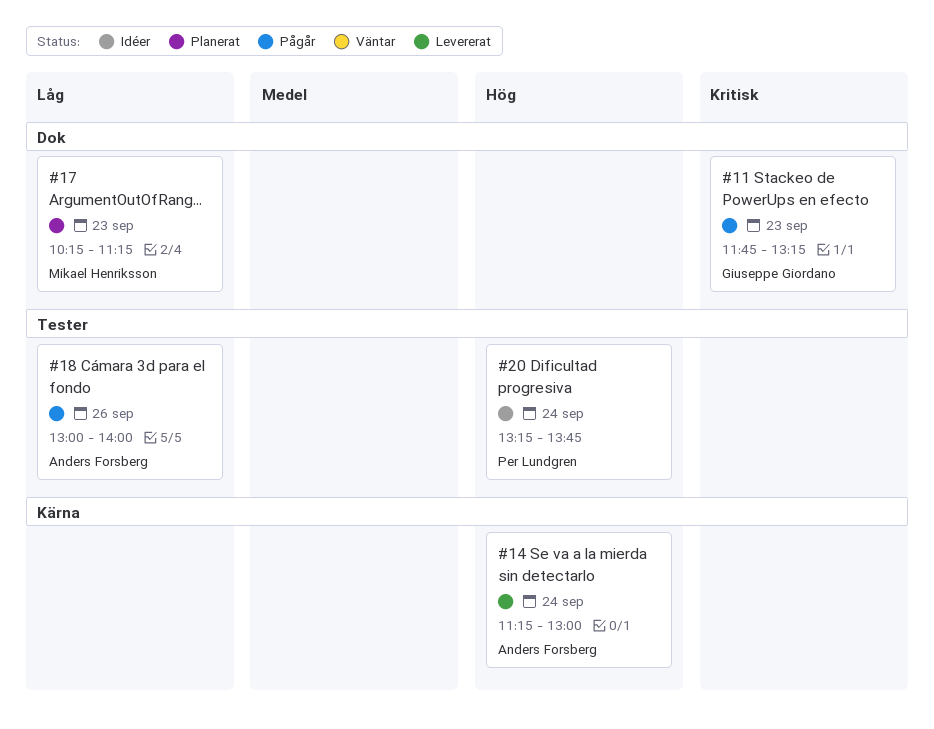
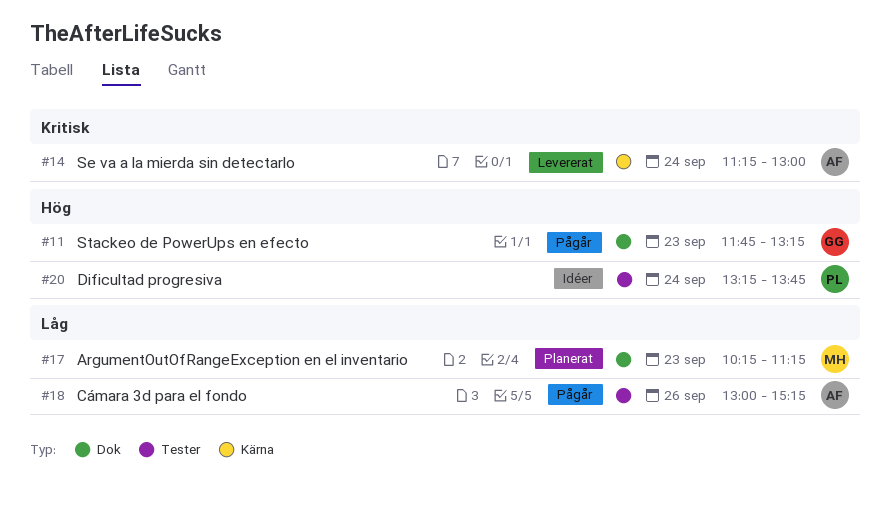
#11, priority: Kritisk -> Hög
#14, priority: Hög -> Kritisk
#18, ends: 14:00 -> 15:15

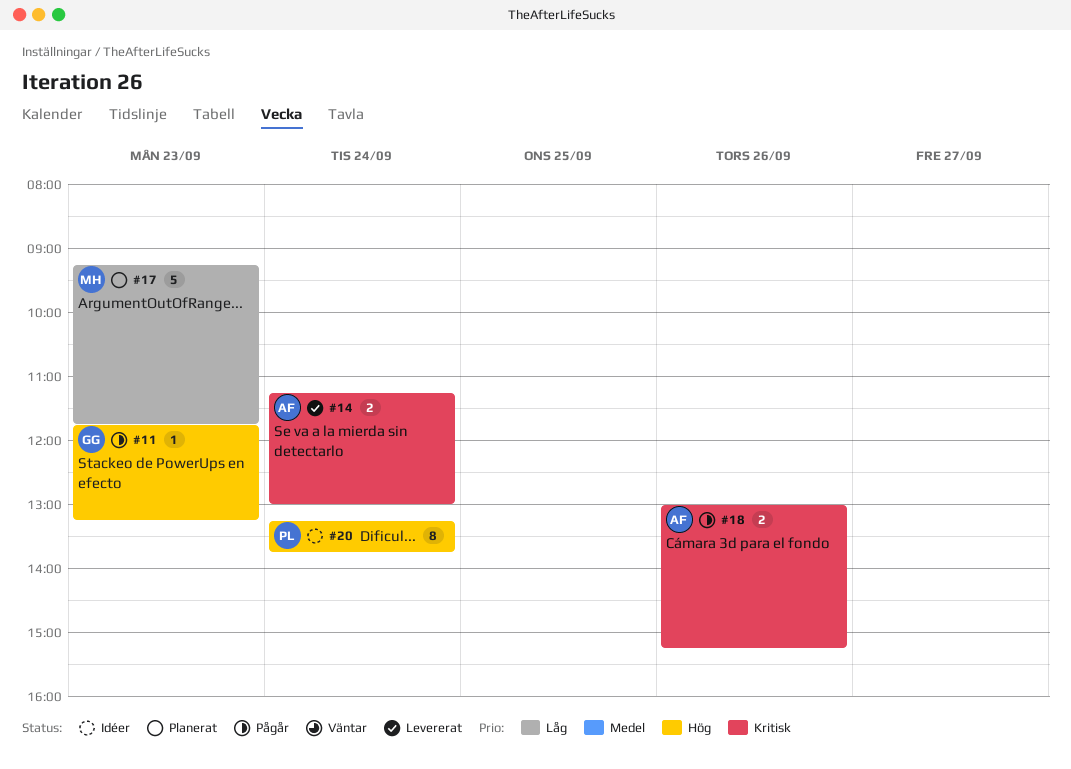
#17, begins: 10:15 -> 09:15
#17, ends: 11:15 -> 11:45
#18, priority: Låg -> Kritisk

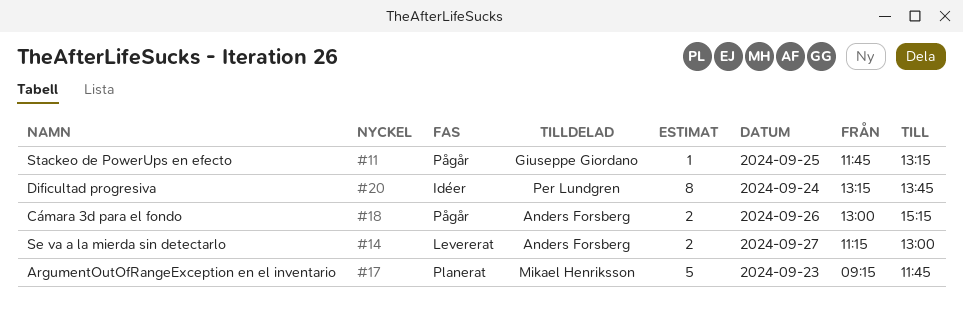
#11, day: Sep 23 -> Sep 25
#14, day: Sep 24 -> Sep 27

